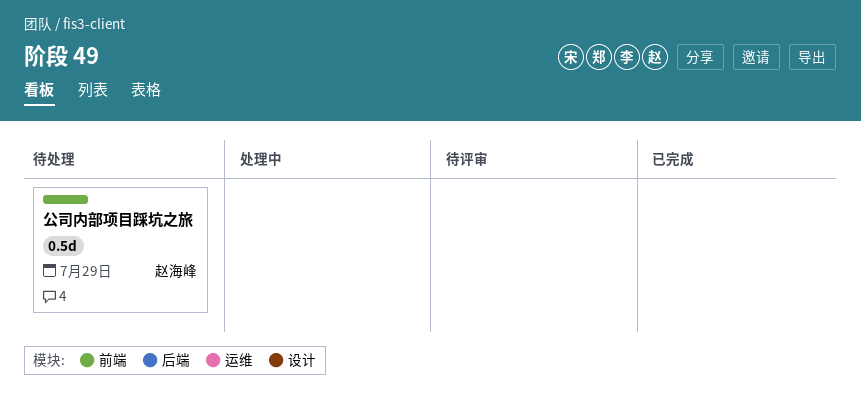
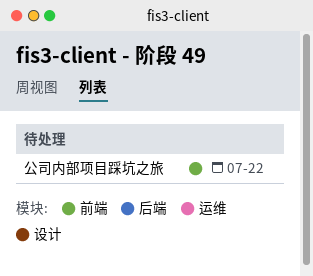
公司内部项目踩坑之旅, due: Jul 29 -> Jul 22

